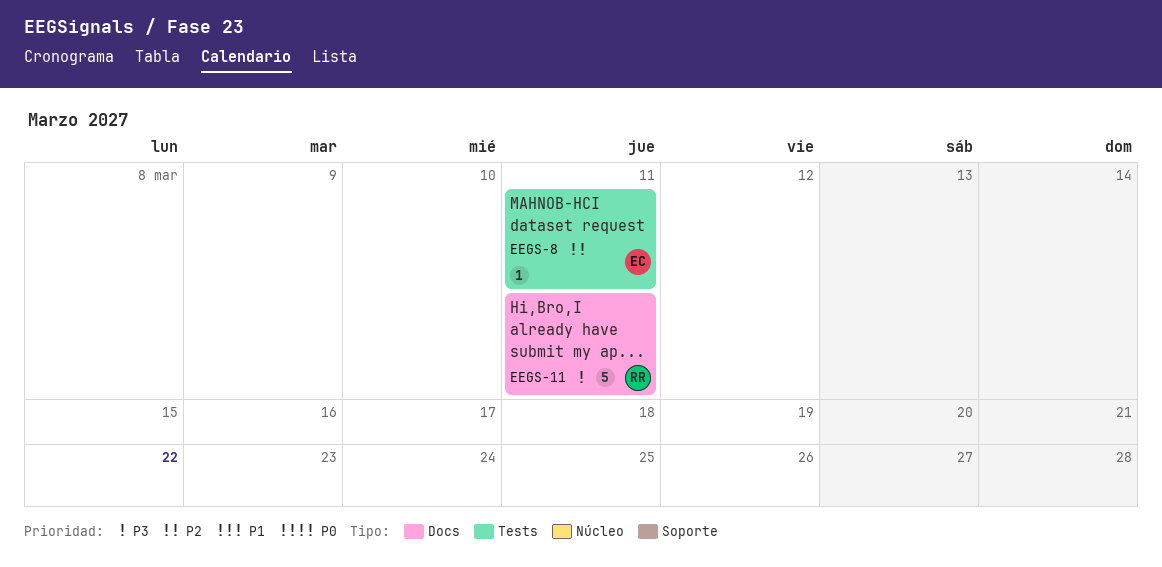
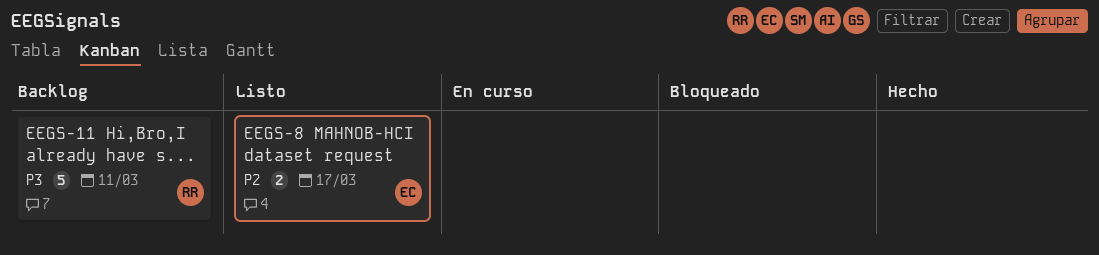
EEGS-8, estimate: 1 -> 2
EEGS-8, due: Mar 11 -> Mar 17

